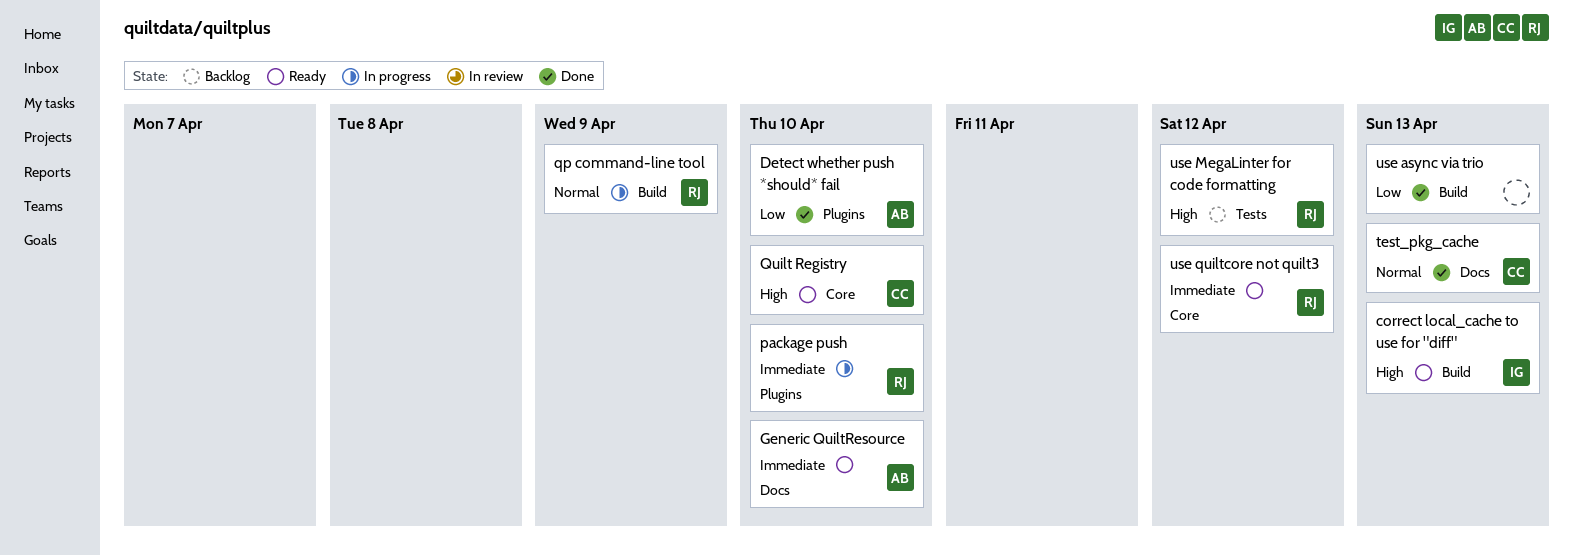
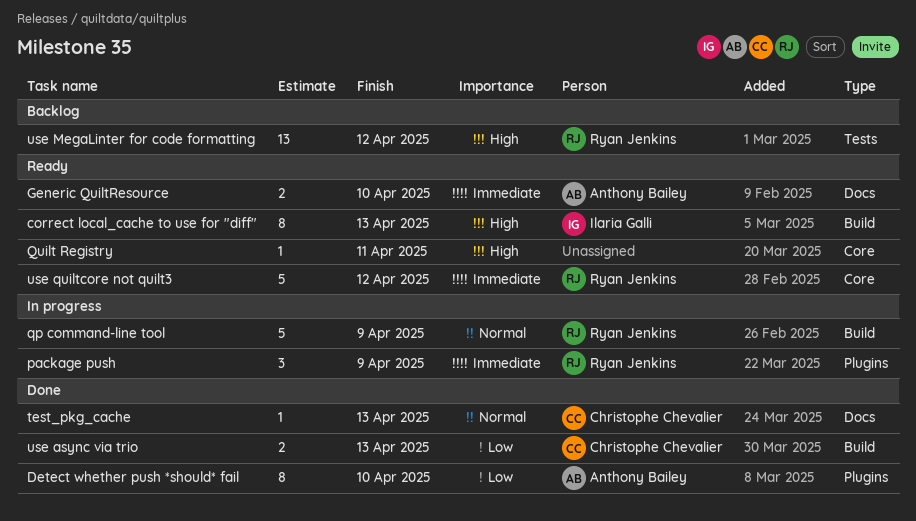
package push, due: Apr 10 -> Apr 9
Quilt Registry, owner: Christophe Chevalier -> none
Quilt Registry, due: Apr 10 -> Apr 11
use async via trio, owner: none -> Christophe Chevalier

